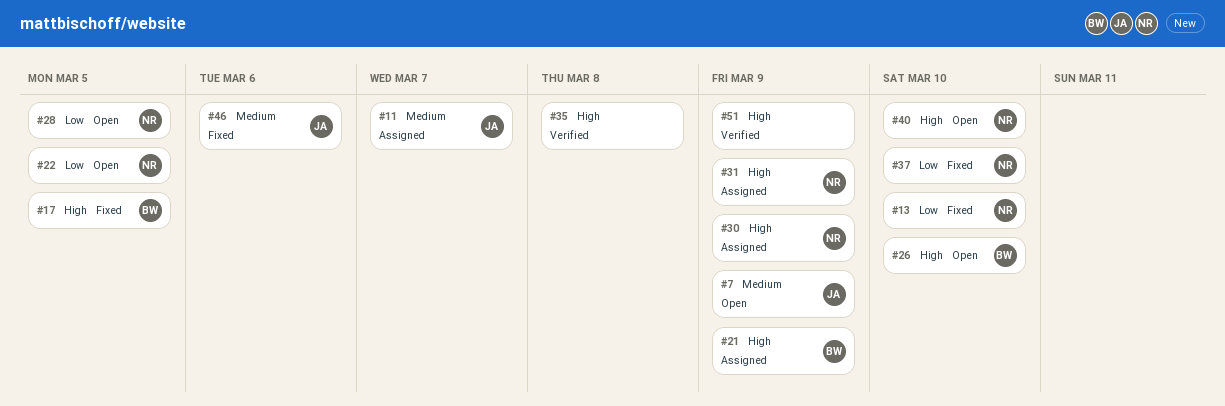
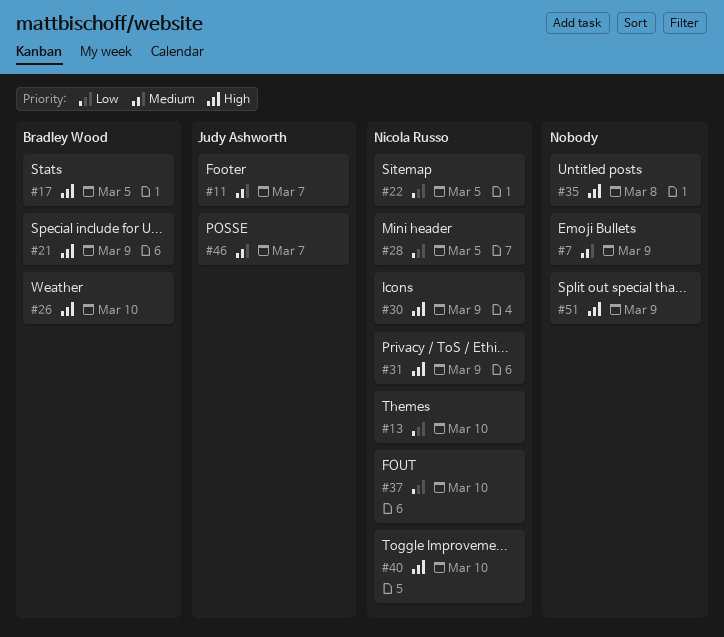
#7, owner: Judy Ashworth -> none
#46, due: Mar 6 -> Mar 7

